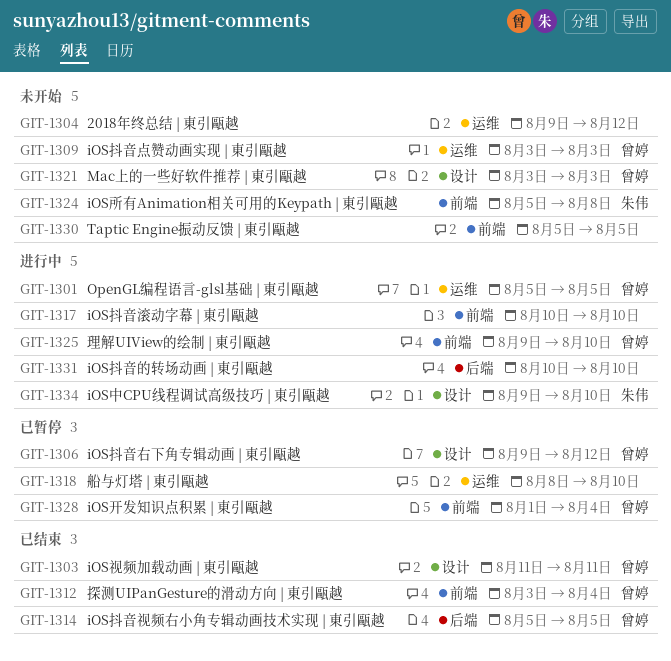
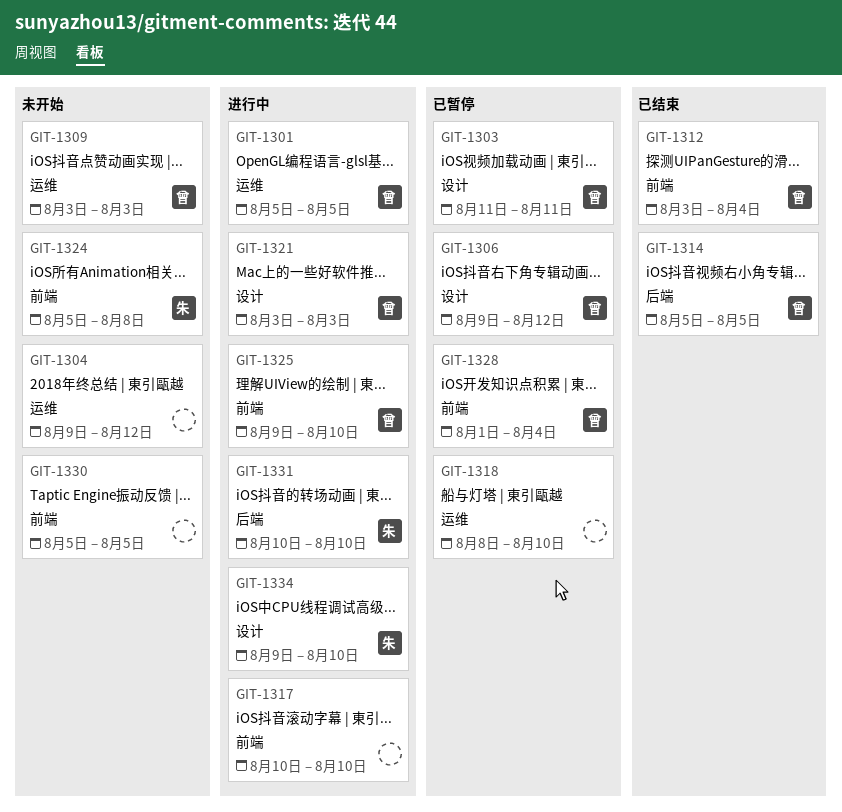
GIT-1303, status: 已结束 -> 已暂停
GIT-1321, status: 未开始 -> 进行中
GIT-1331, owner: none -> 朱伟

